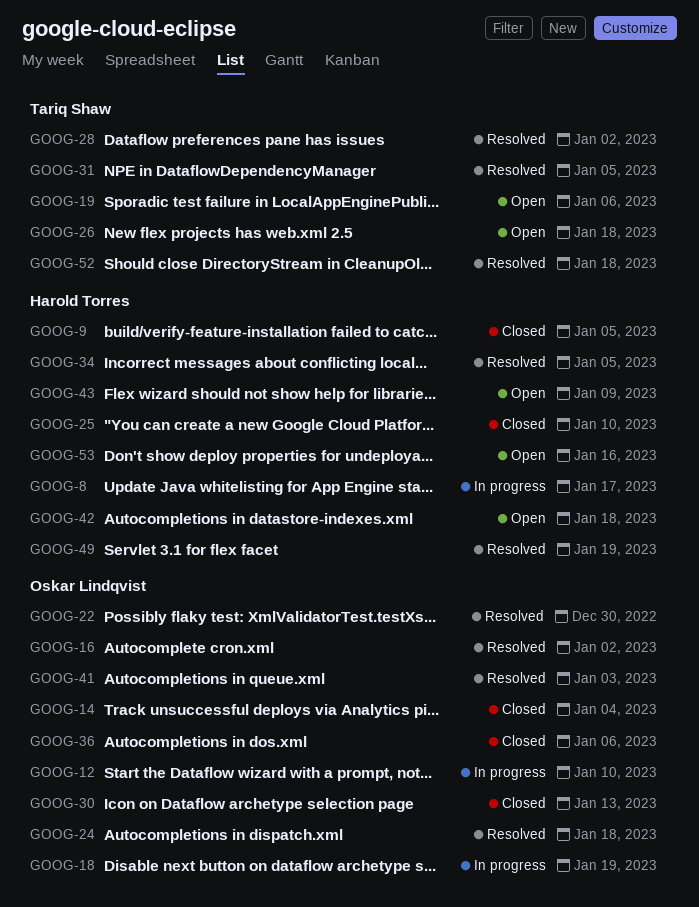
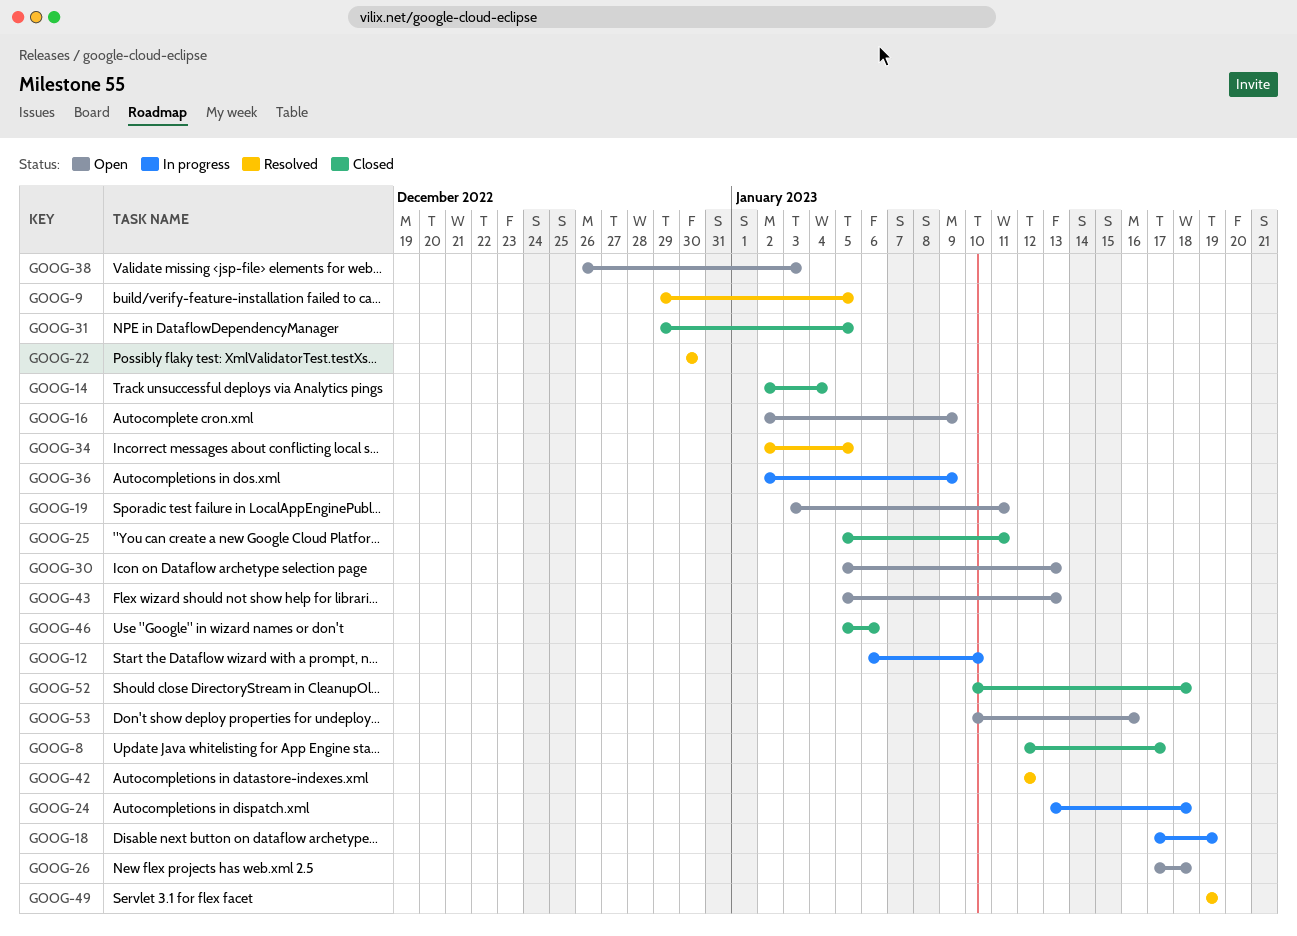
GOOG-8, status: In progress -> Closed
GOOG-9, status: Closed -> Resolved
GOOG-16, status: Resolved -> Open
GOOG-16, due: Jan 2 -> Jan 9
GOOG-19, due: Jan 6 -> Jan 11
GOOG-24, status: Resolved -> In progress
GOOG-25, due: Jan 10 -> Jan 11
GOOG-28: present -> none
GOOG-30, status: Closed -> Open
GOOG-31, status: Resolved -> Closed
GOOG-36, status: Closed -> In progress
GOOG-36, due: Jan 6 -> Jan 9
GOOG-38: none -> present
GOOG-41: present -> none
GOOG-42, status: Open -> Resolved
GOOG-42, due: Jan 18 -> Jan 12
GOOG-43, due: Jan 9 -> Jan 13
GOOG-46: none -> present
GOOG-52, status: Resolved -> Closed

